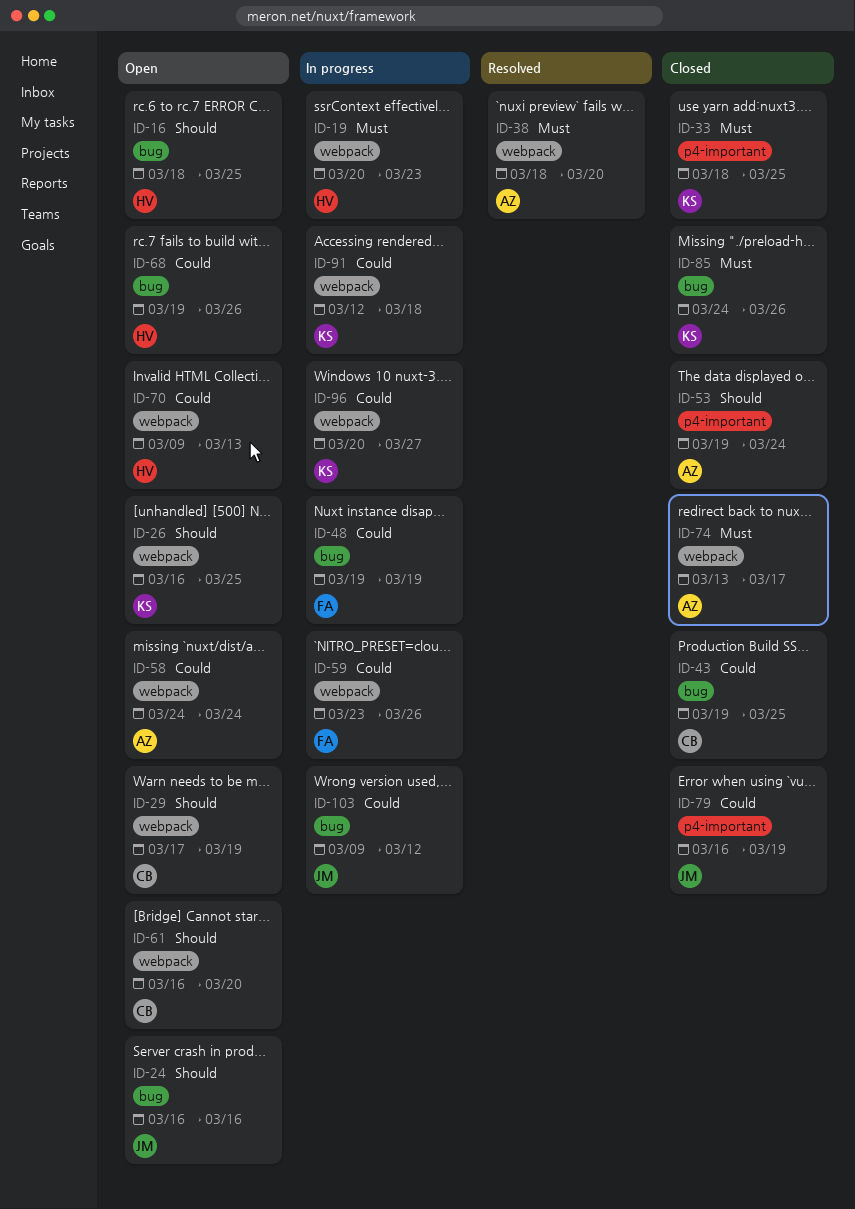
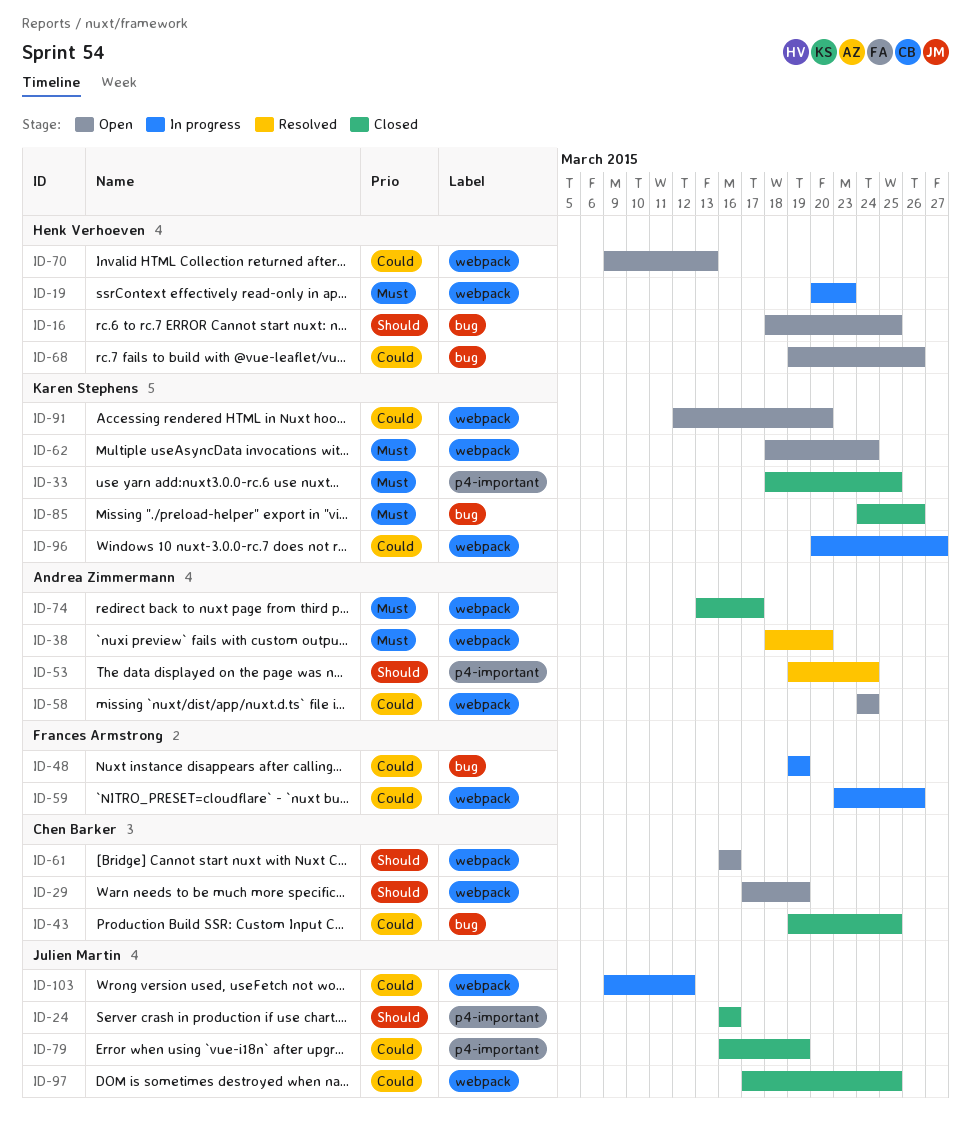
ID-24, status: Open -> Closed
ID-24, label: bug -> p4-important
ID-26: present -> none
ID-53, status: Closed -> Resolved
ID-61, due: Mar 20 -> Mar 16
ID-62: none -> present
ID-91, status: In progress -> Open
ID-91, due: Mar 18 -> Mar 20
ID-97: none -> present
ID-103, label: bug -> webpack

